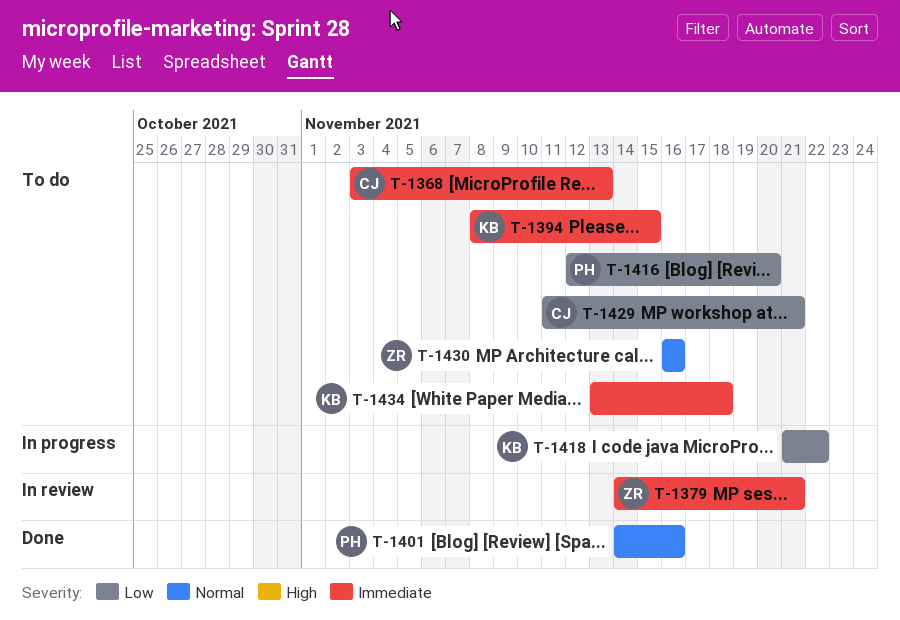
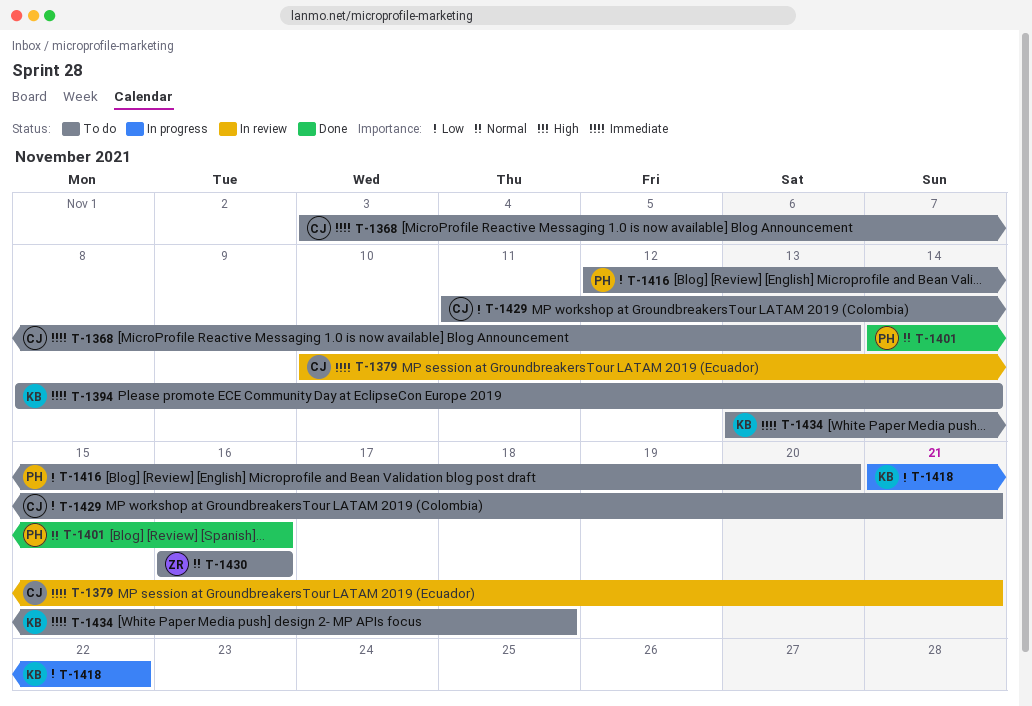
T-1379, owner: ZR -> CJ
T-1379, start: Nov 14 -> Nov 10
T-1394, due: Nov 15 -> Nov 14

